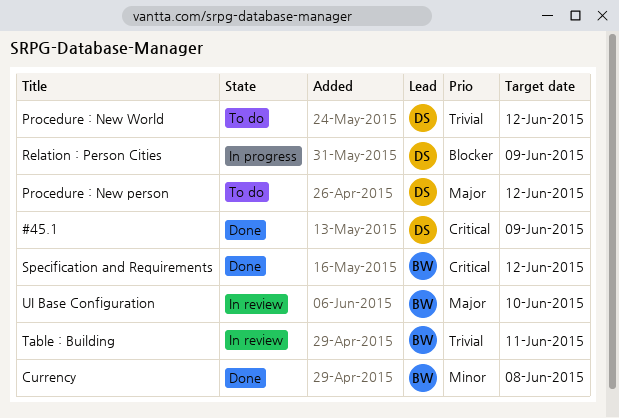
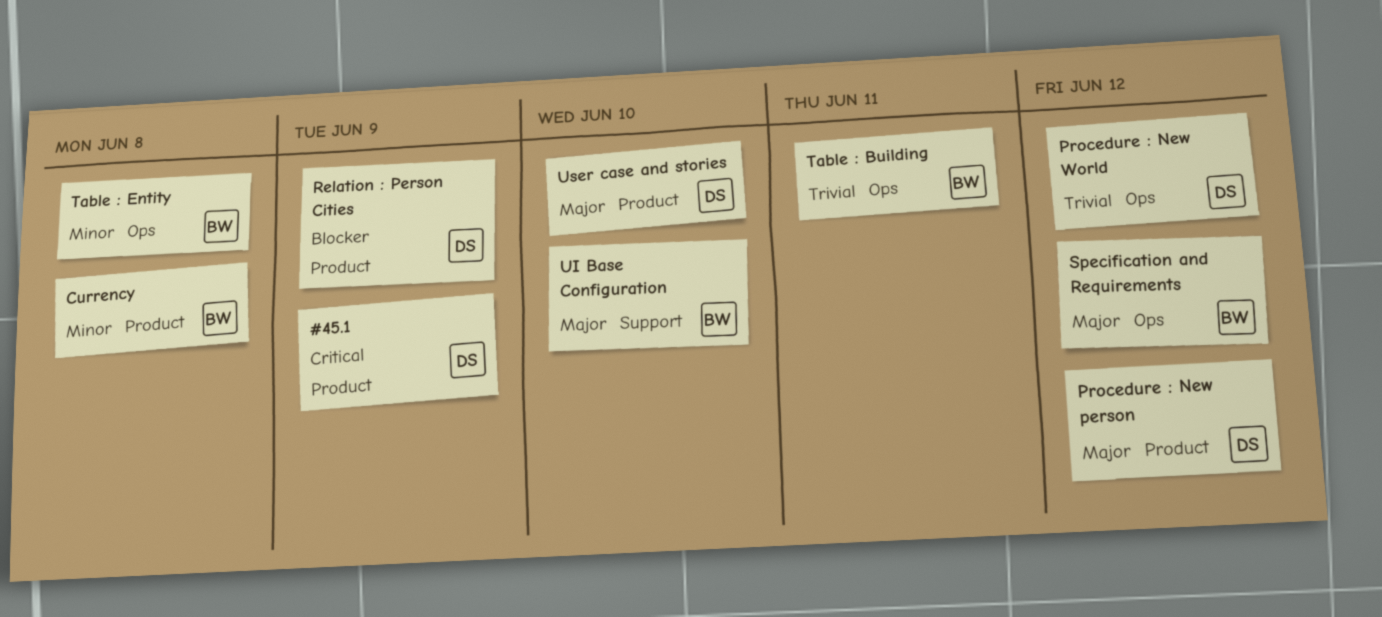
Specification and Requirements, priority: Critical -> Major
Table : Entity: none -> present
User case and stories: none -> present

